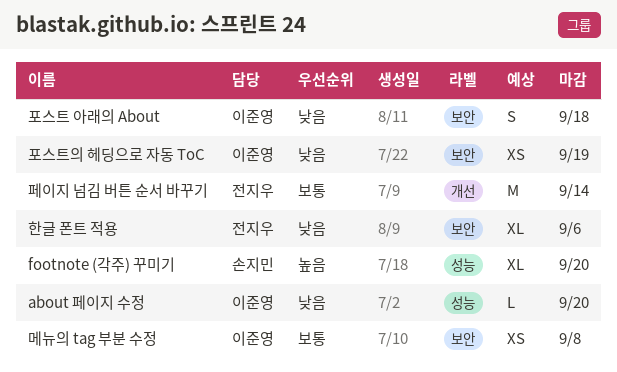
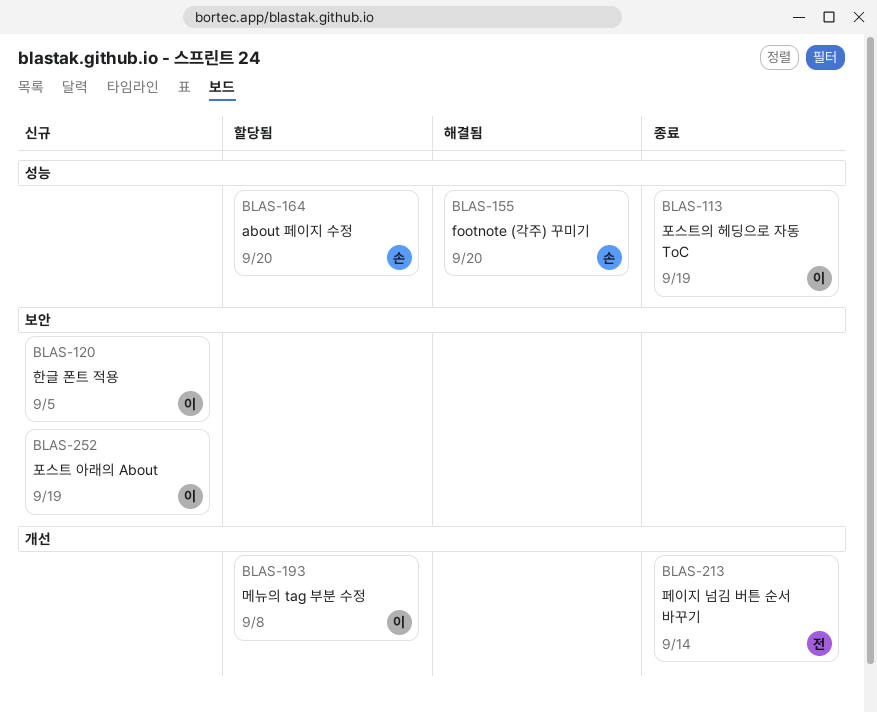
about 페이지 수정, owner: 이준영 -> 손지민
메뉴의 tag 부분 수정, label: 보안 -> 개선
포스트 아래의 About, due: Sep 18 -> Sep 19
포스트의 헤딩으로 자동 ToC, label: 보안 -> 성능
한글 폰트 적용, owner: 전지우 -> 이준영
한글 폰트 적용, due: Sep 6 -> Sep 5

